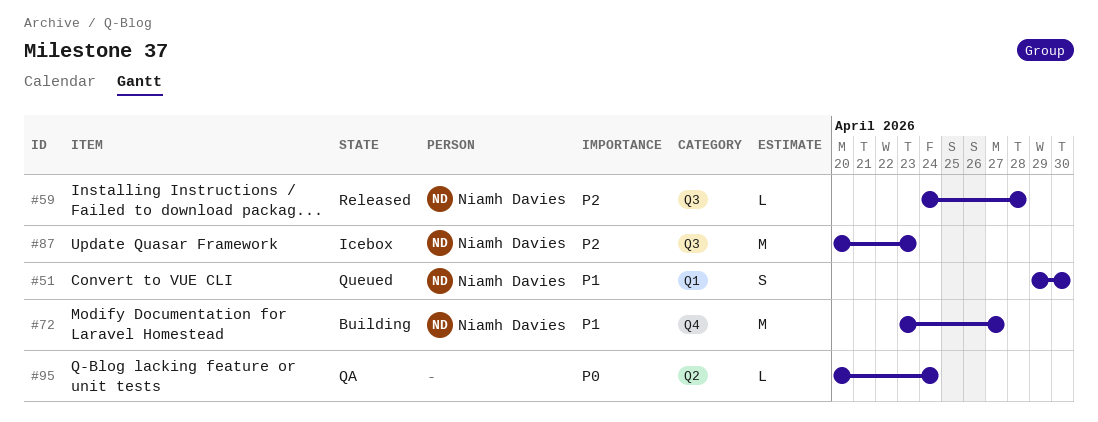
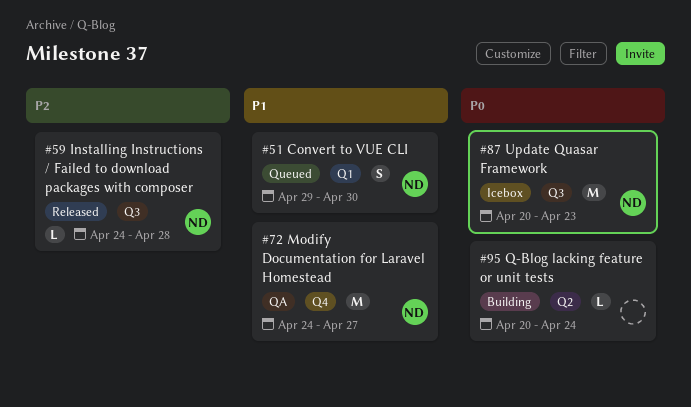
#72, status: Building -> QA
#72, start: Apr 23 -> Apr 24
#87, priority: P2 -> P0
#95, status: QA -> Building

